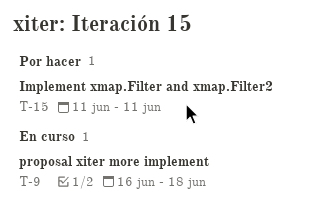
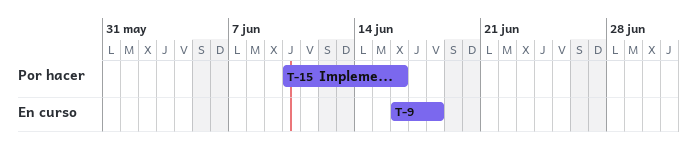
T-15, start: Jun 11 -> Jun 10
T-15, due: Jun 11 -> Jun 16

